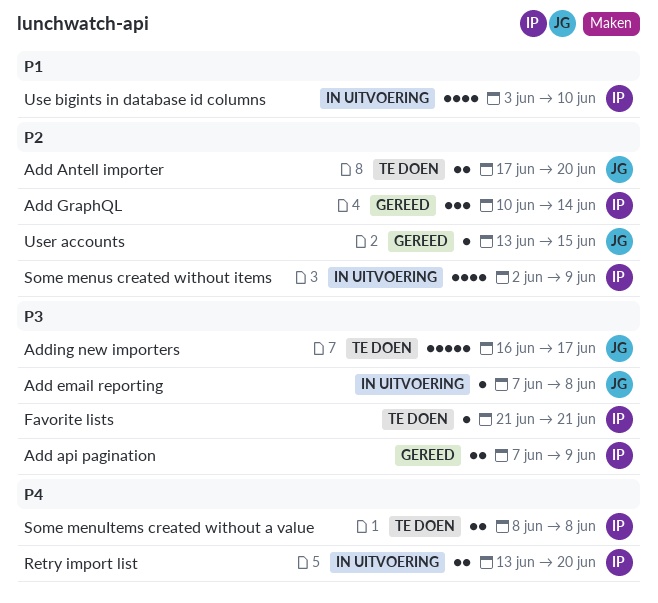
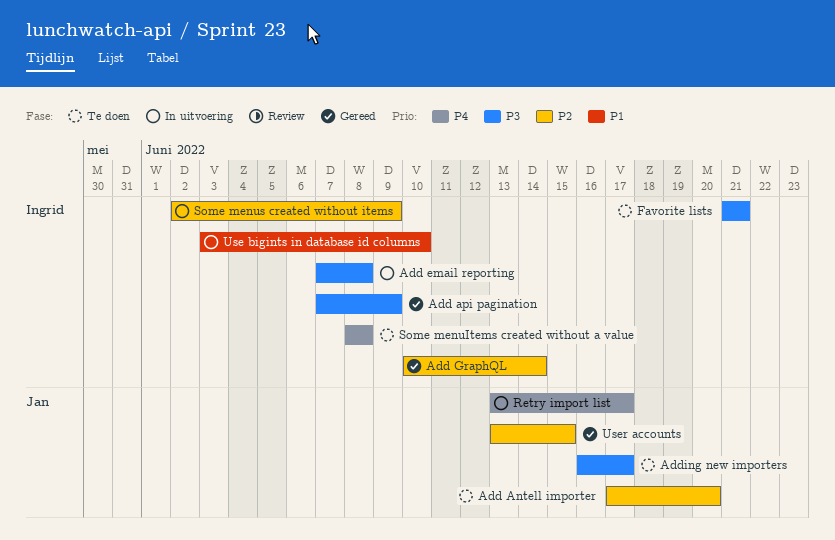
Add email reporting, owner: Jan -> Ingrid
Retry import list, owner: Ingrid -> Jan
Retry import list, due: Jun 20 -> Jun 17

